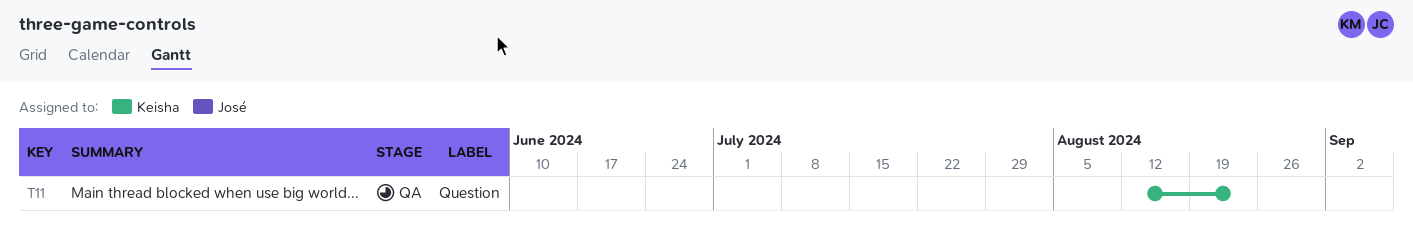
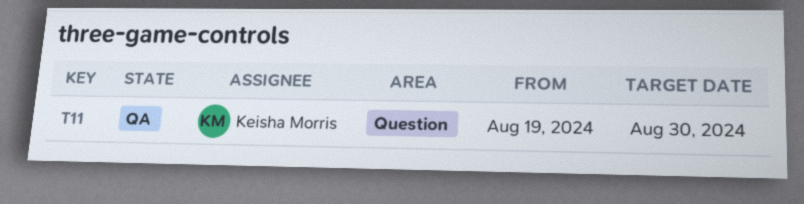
T11, start: Aug 12 -> Aug 19
T11, due: Aug 23 -> Aug 30

